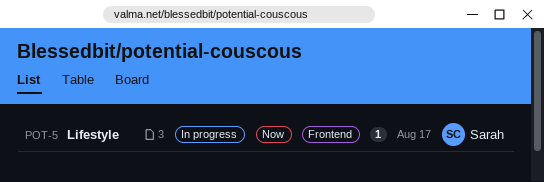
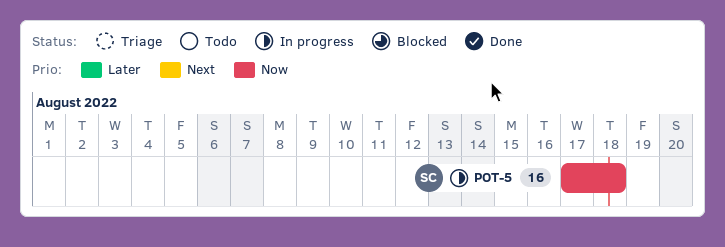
POT-5, estimate: 1 -> 16
POT-5, due: Aug 17 -> Aug 18

